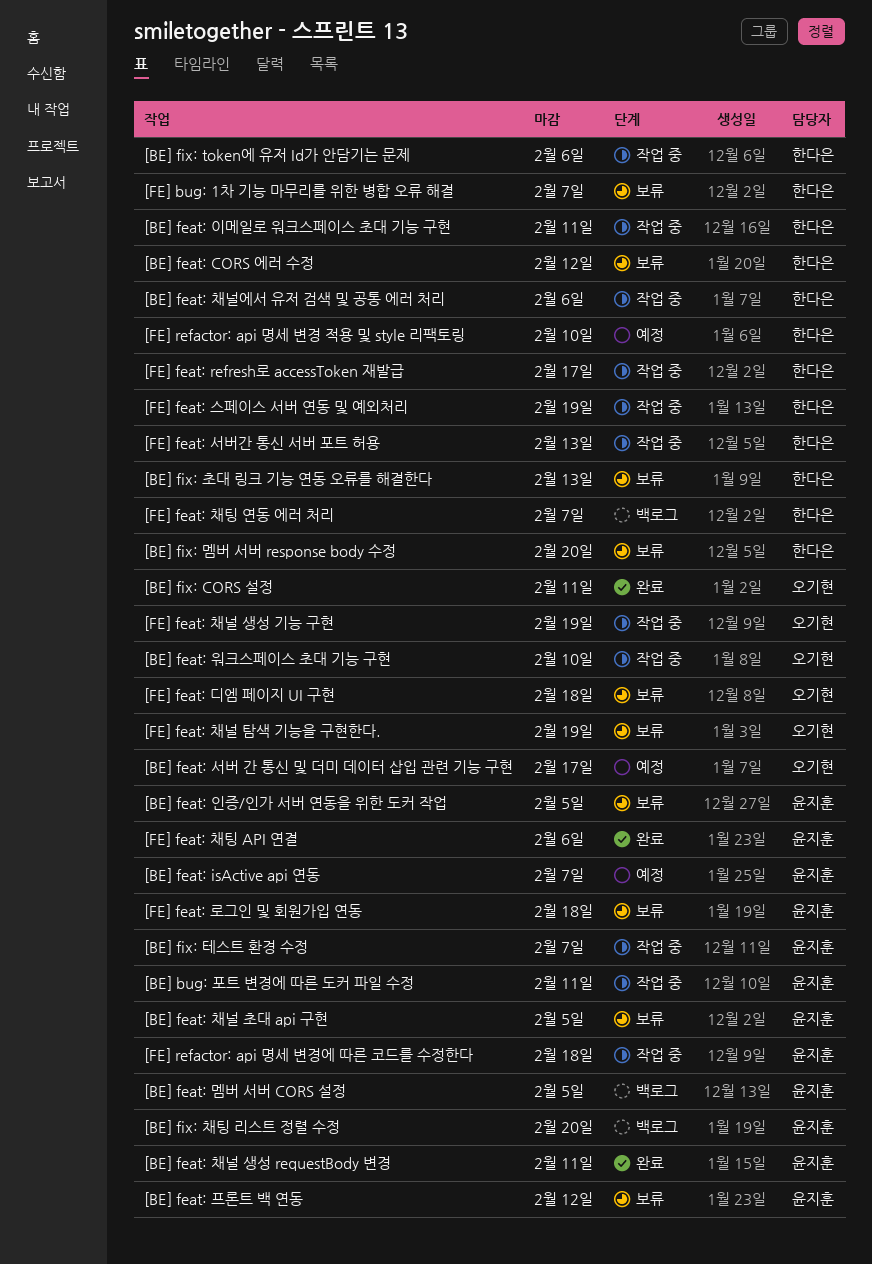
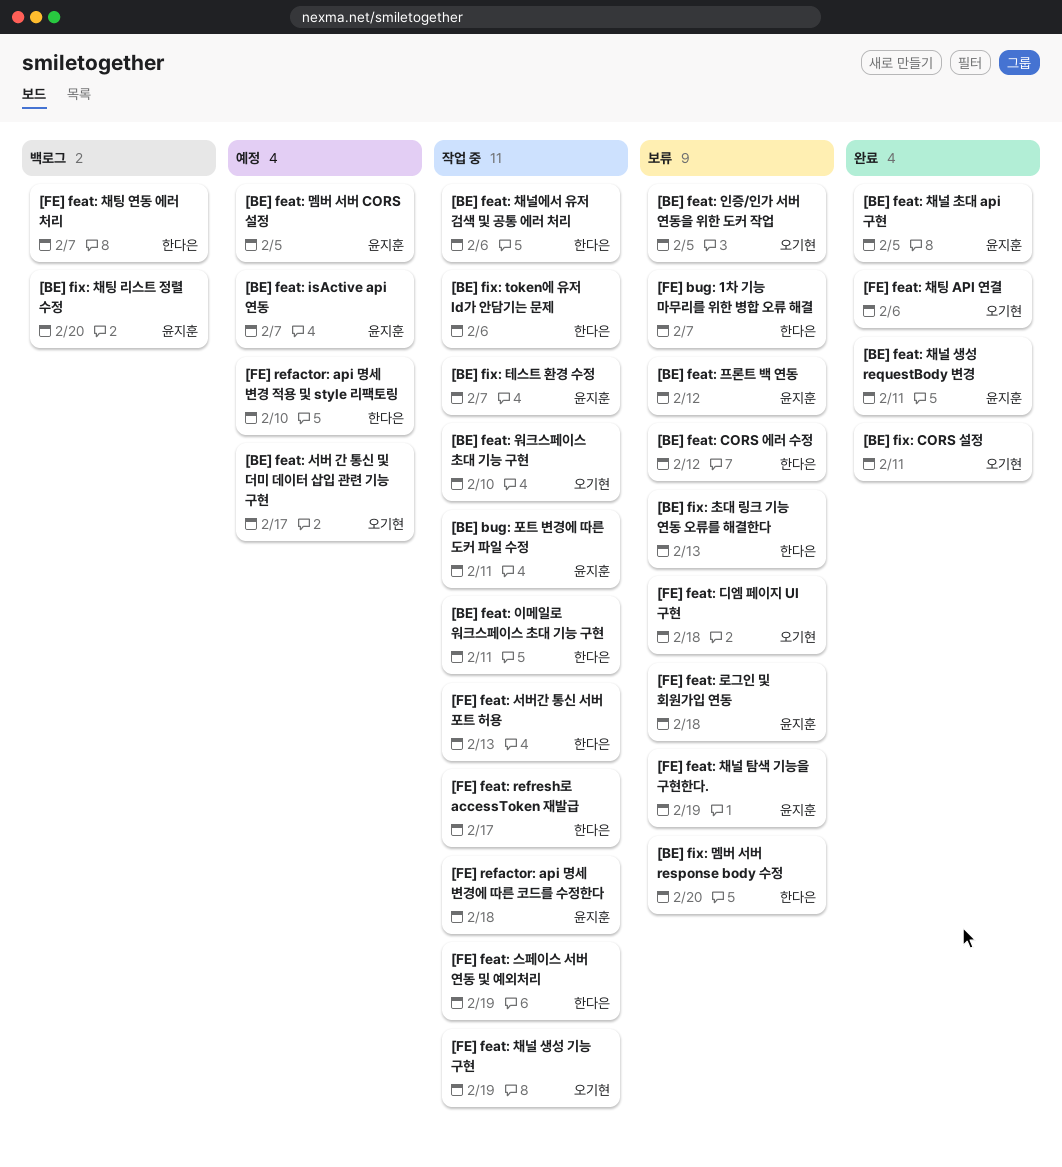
[BE] feat: 멤버 서버 CORS 설정, status: 백로그 -> 예정
[BE] feat: 인증/인가 서버 연동을 위한 도커 작업, owner: 윤지훈 -> 오기현
[BE] feat: 채널 초대 api 구현, status: 보류 -> 완료
[FE] feat: 채널 탐색 기능을 구현한다., owner: 오기현 -> 윤지훈
[FE] feat: 채팅 API 연결, owner: 윤지훈 -> 오기현

